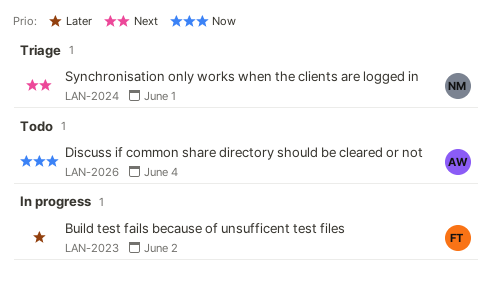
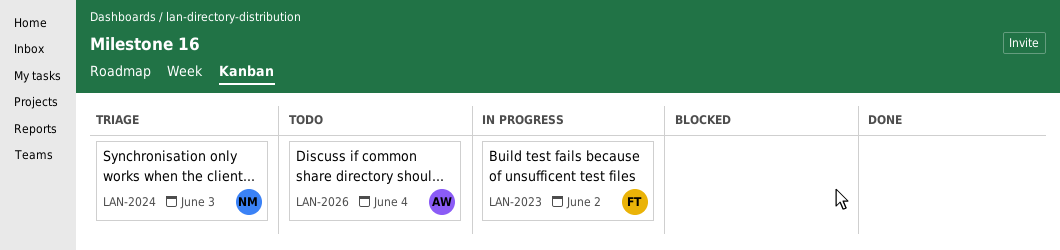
LAN-2024, due: Jun 1 -> Jun 3

